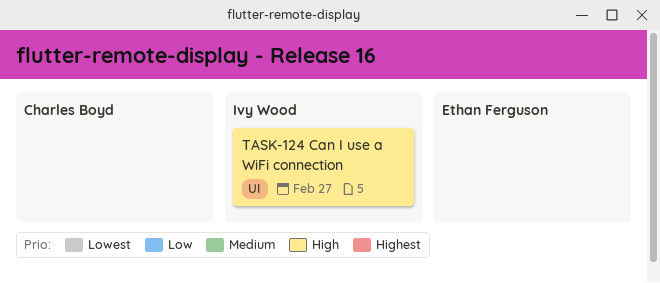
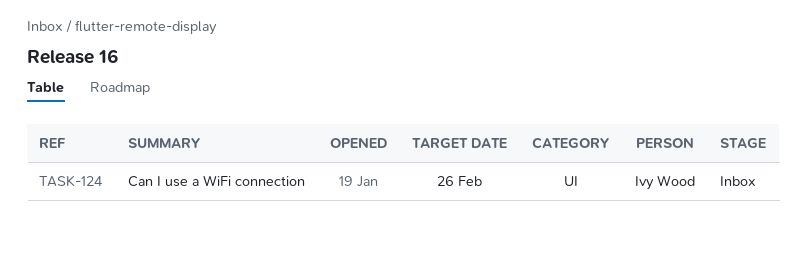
TASK-124, due: Feb 27 -> Feb 26

